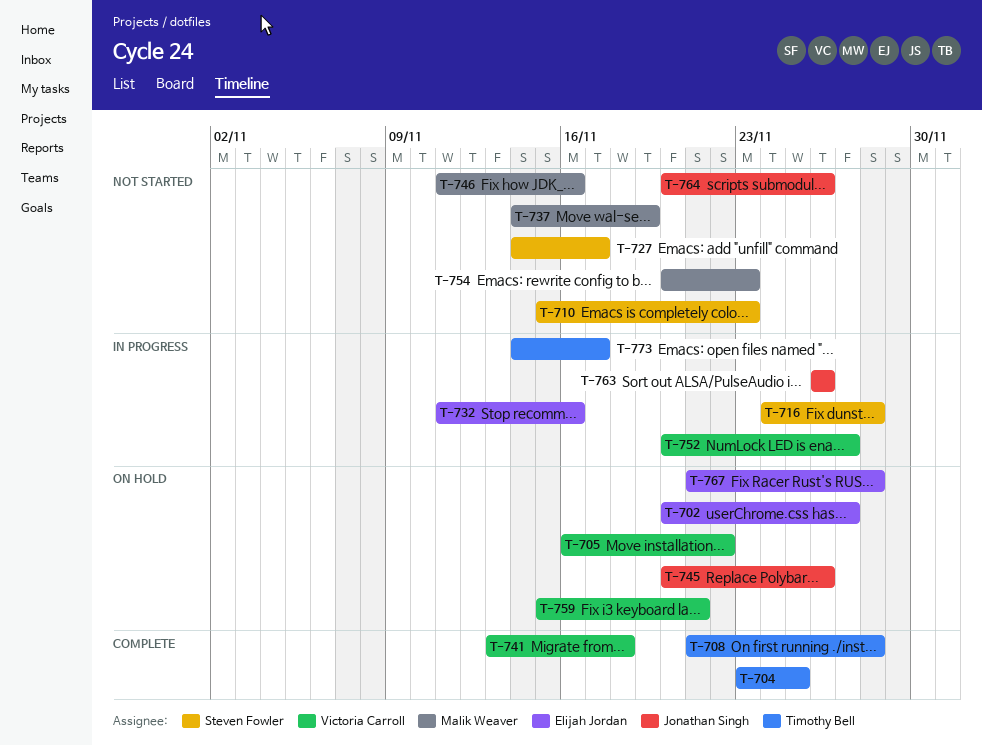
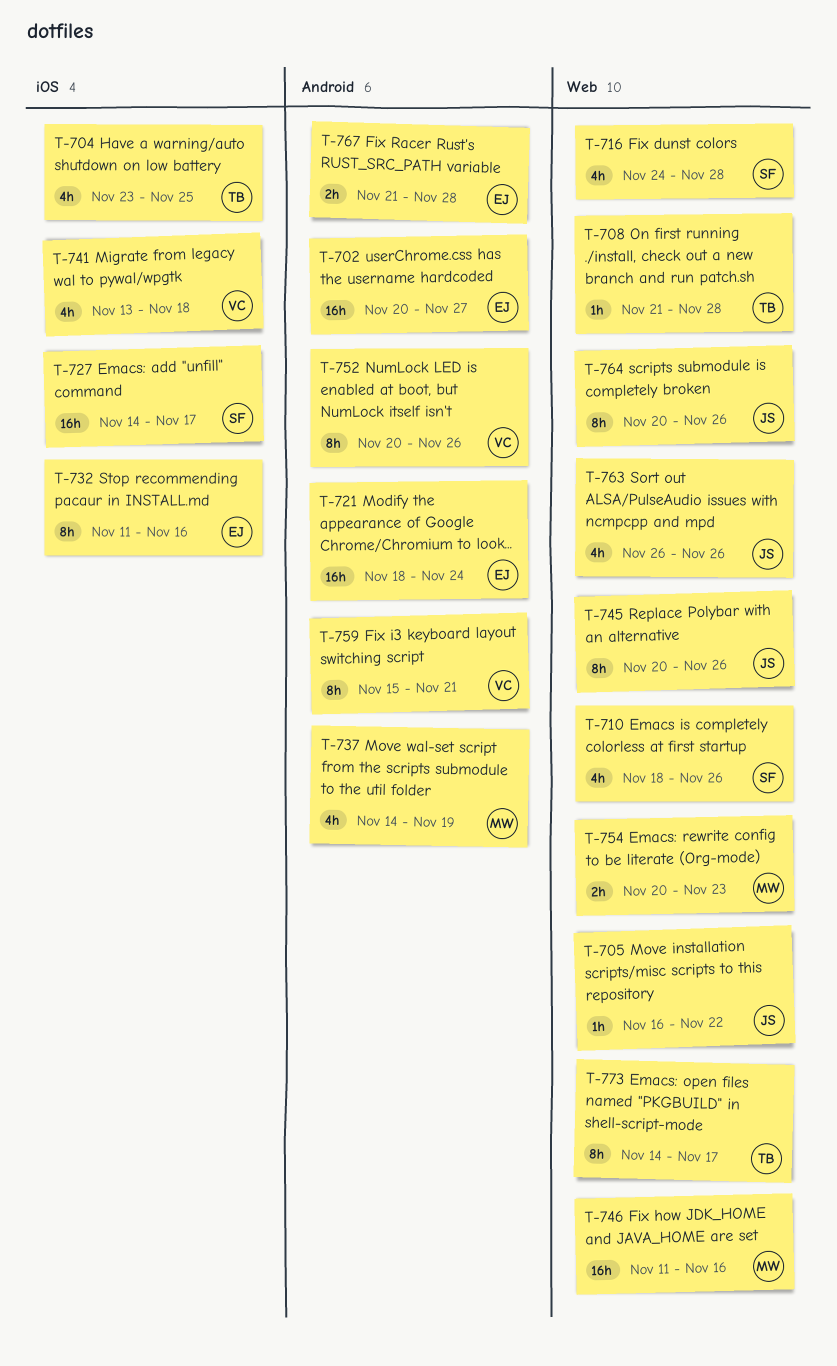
T-705, owner: Victoria Carroll -> Jonathan Singh
T-710, start: Nov 15 -> Nov 18
T-710, due: Nov 23 -> Nov 26
T-721: none -> present
T-752, due: Nov 27 -> Nov 26

